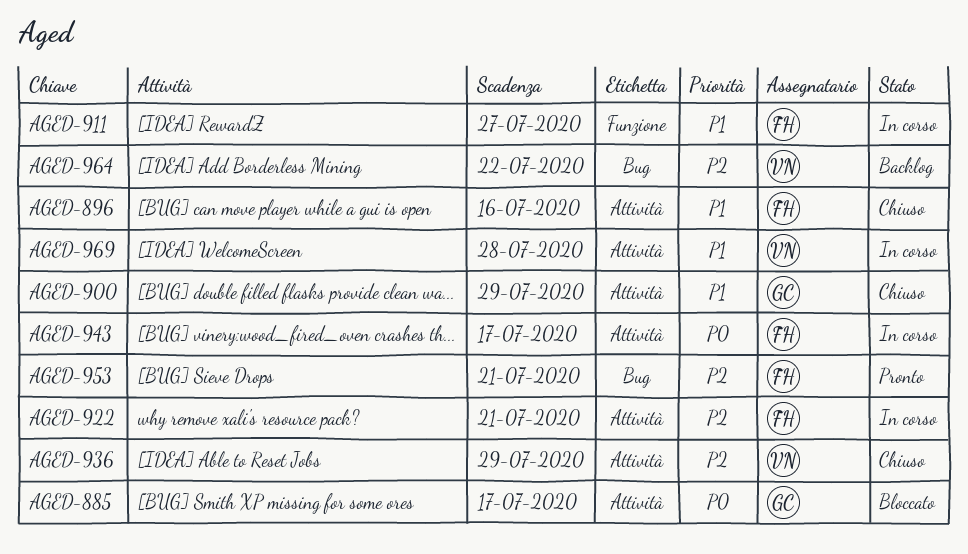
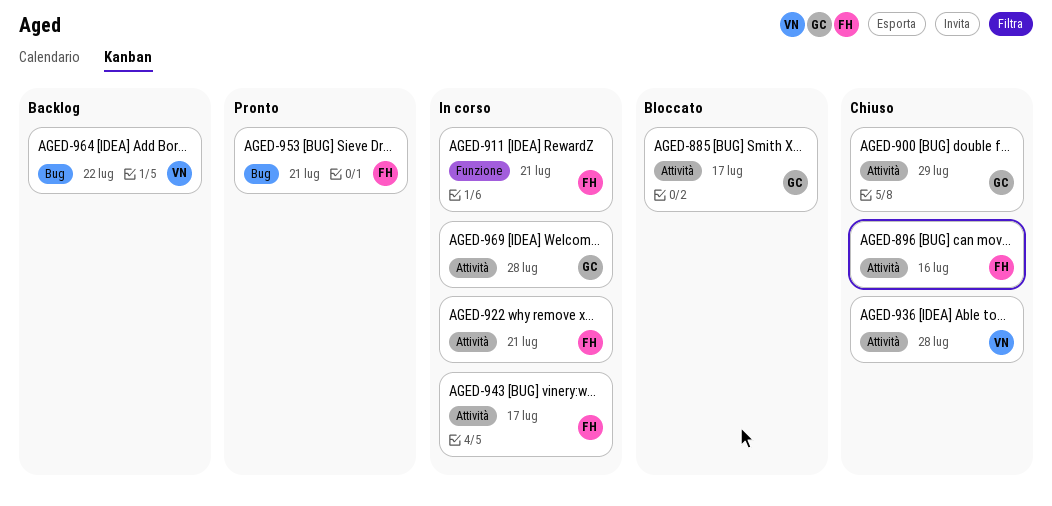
AGED-911, due: Jul 27 -> Jul 21
AGED-936, due: Jul 29 -> Jul 28
AGED-969, owner: VN -> GC

